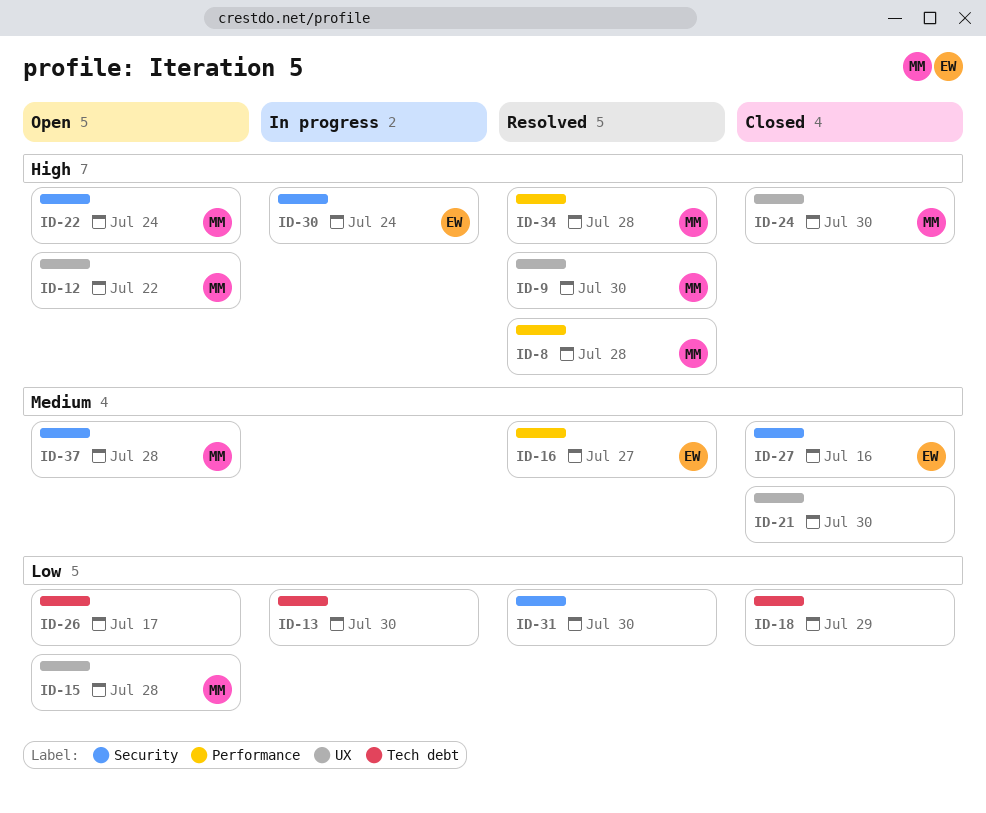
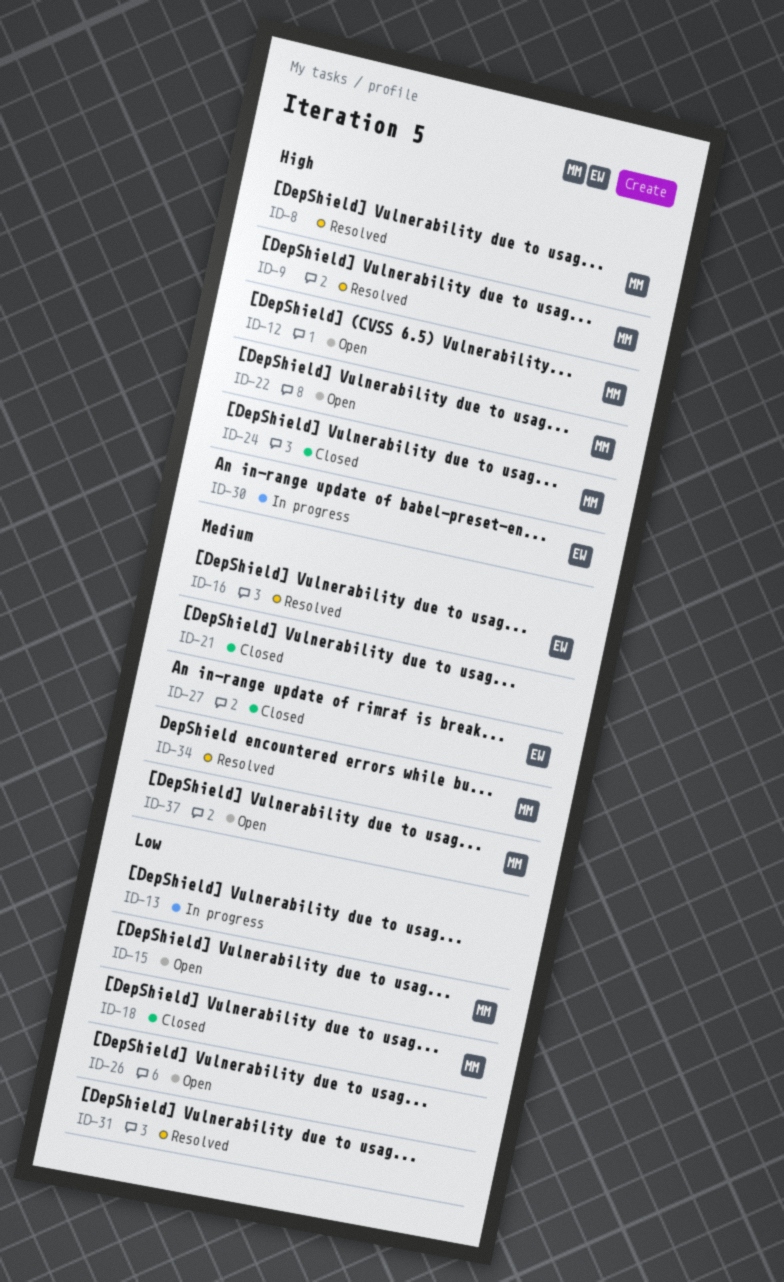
ID-18, owner: none -> MM
ID-34, priority: High -> Medium

